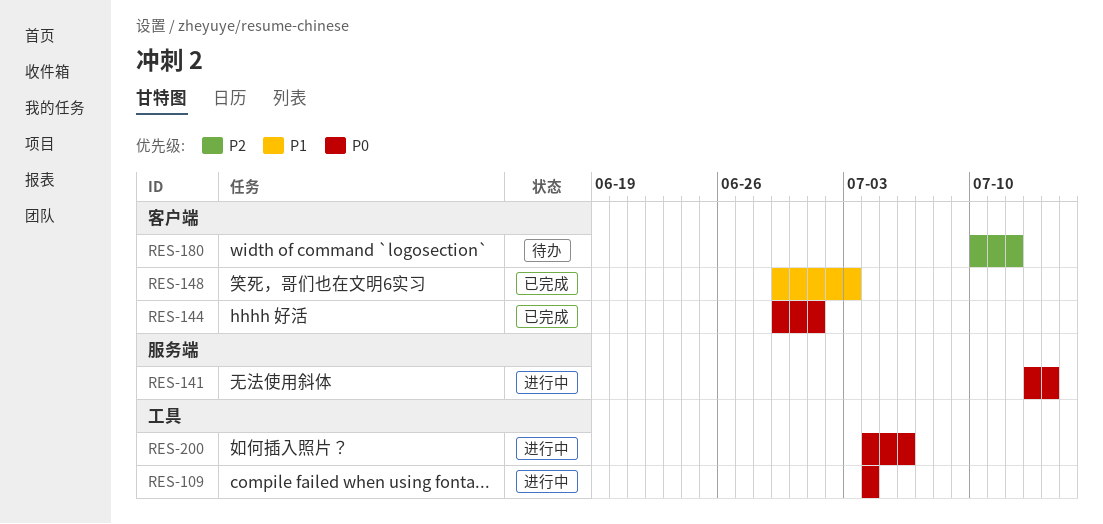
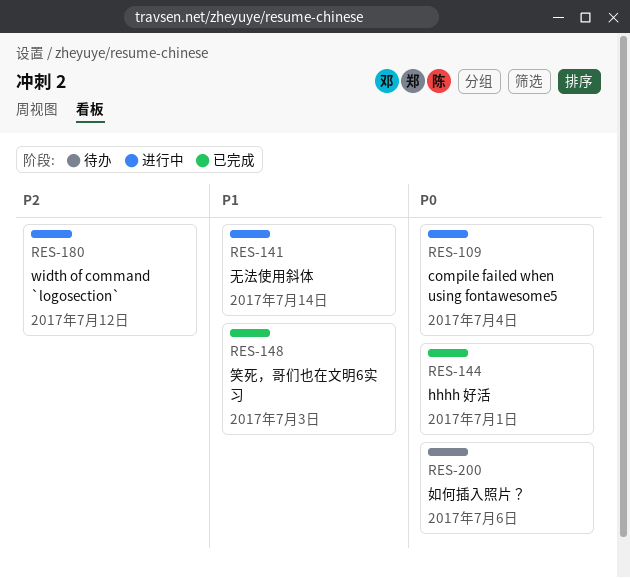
RES-141, priority: P0 -> P1
RES-180, status: 待办 -> 进行中
RES-200, status: 进行中 -> 待办

